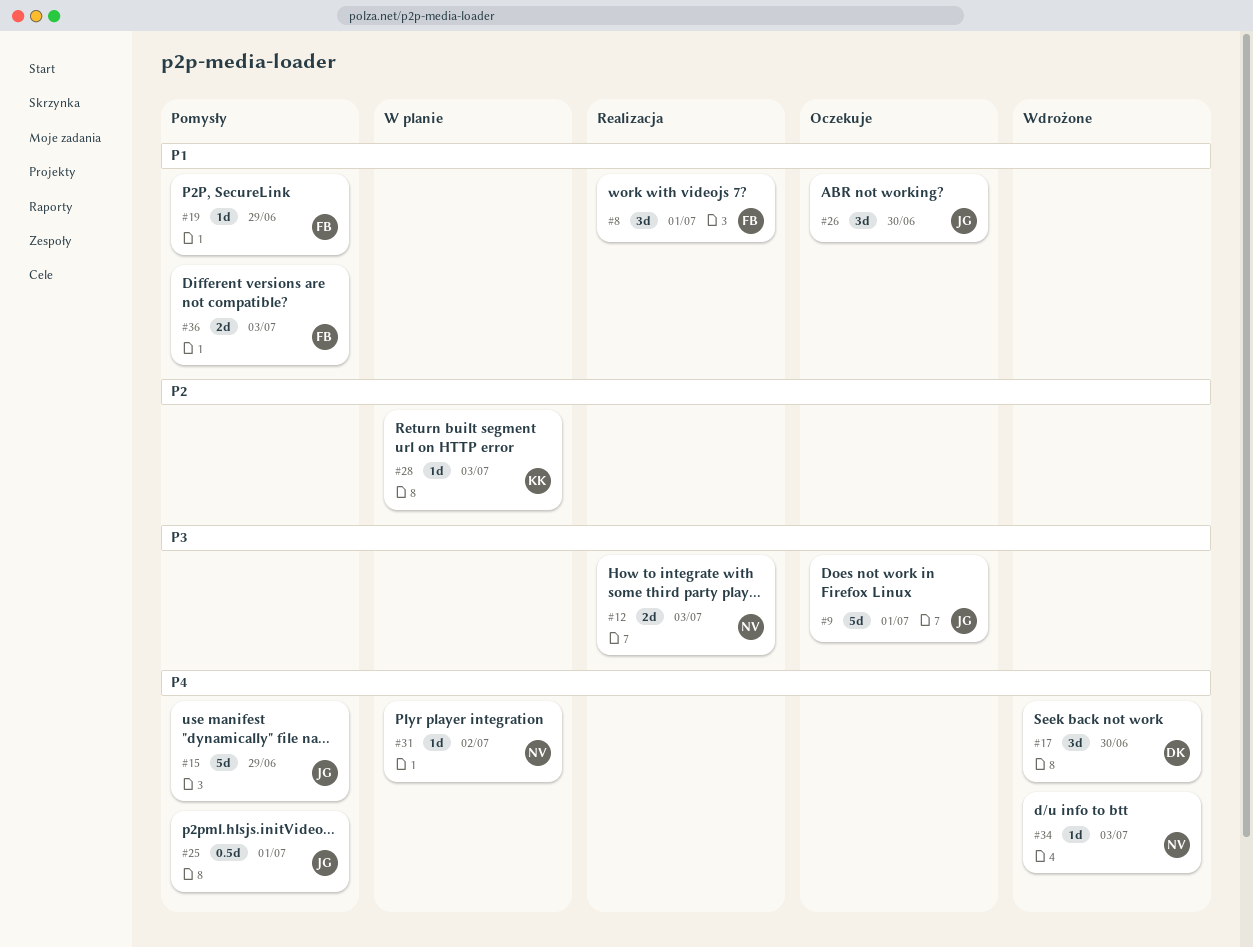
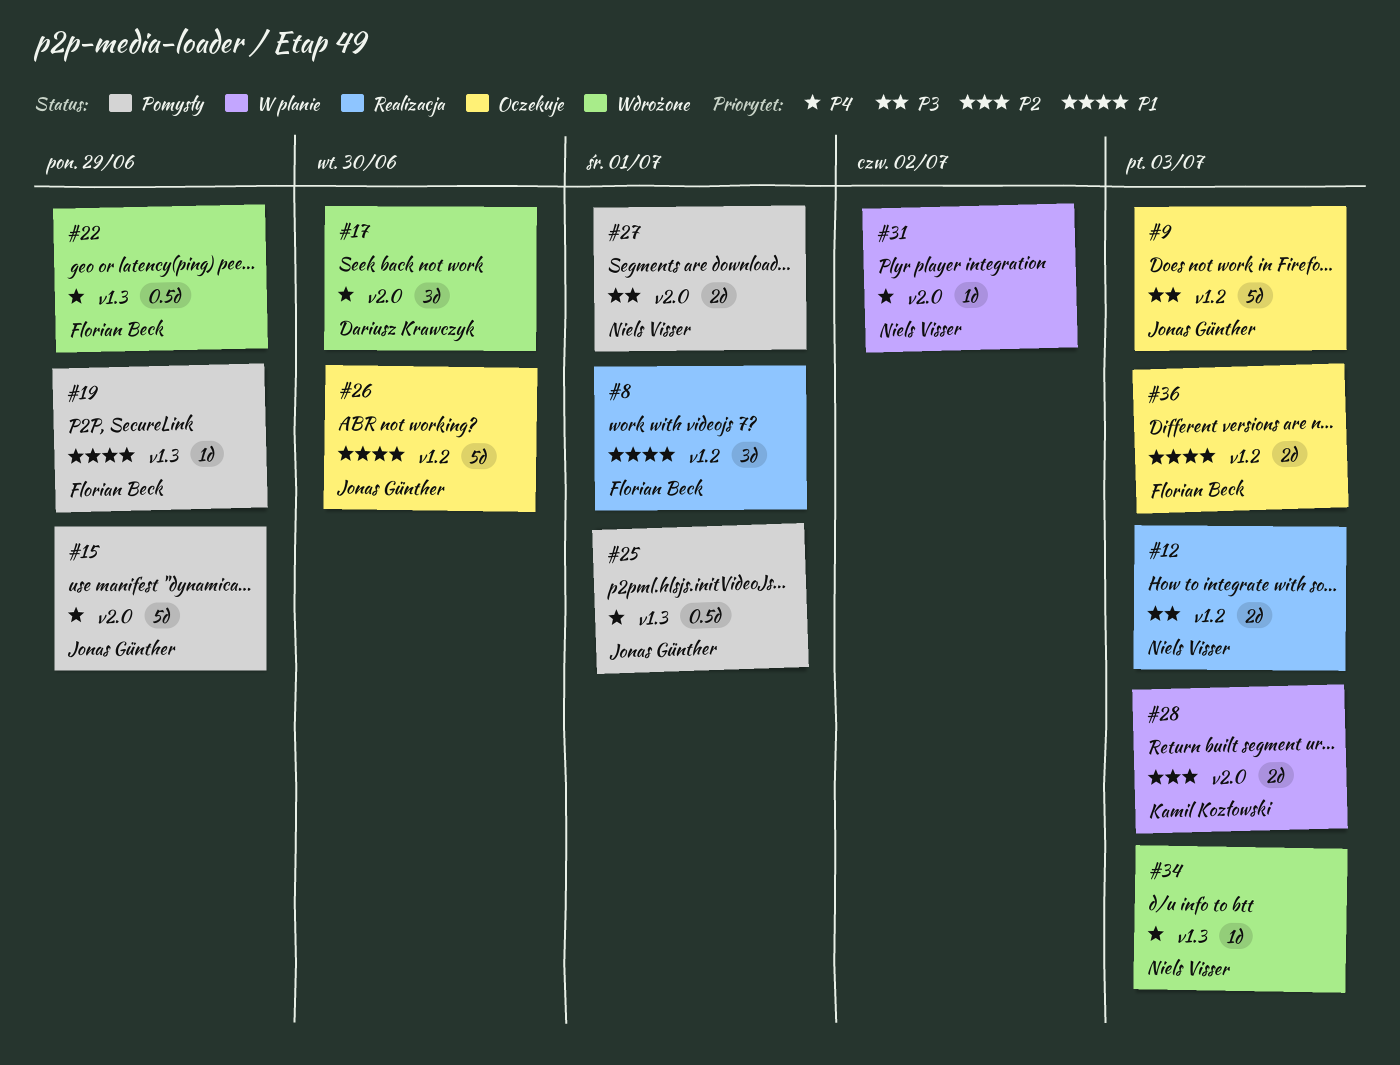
#9, due: Jul 1 -> Jul 3
#22: none -> present
#26, estimate: 3d -> 5d
#27: none -> present
#28, estimate: 1d -> 2d
#36, status: Pomysły -> Oczekuje

